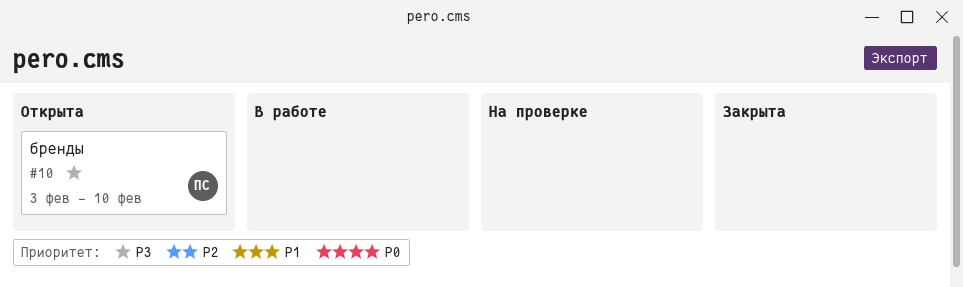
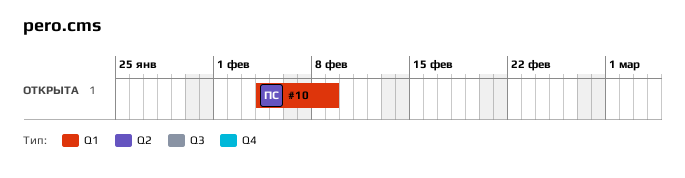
#10, start: Feb 3 -> Feb 4
#10, due: Feb 10 -> Feb 9

